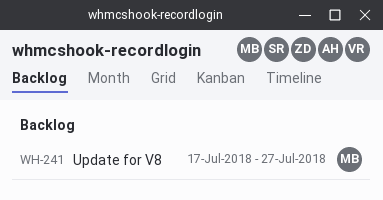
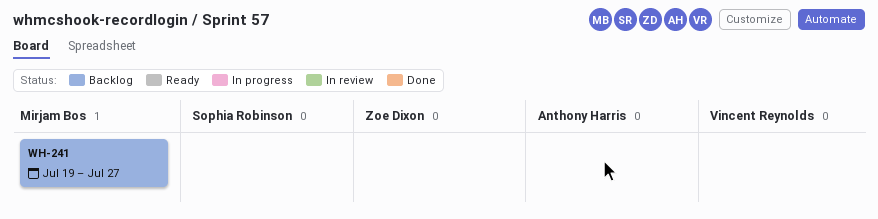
WH-241, start: Jul 17 -> Jul 19

